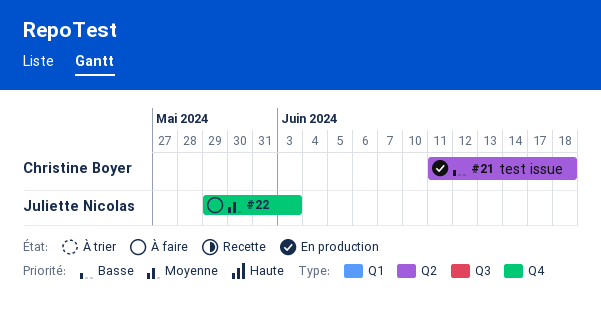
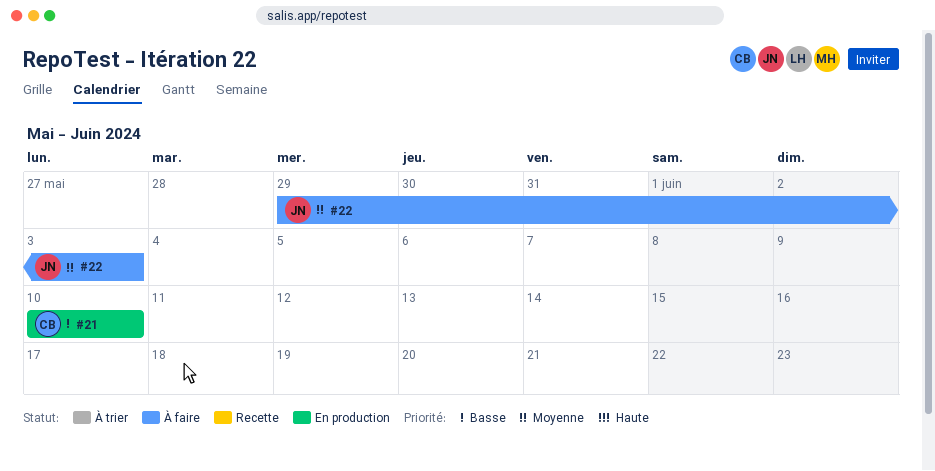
#21, start: Jun 11 -> Jun 10
#21, due: Jun 18 -> Jun 10

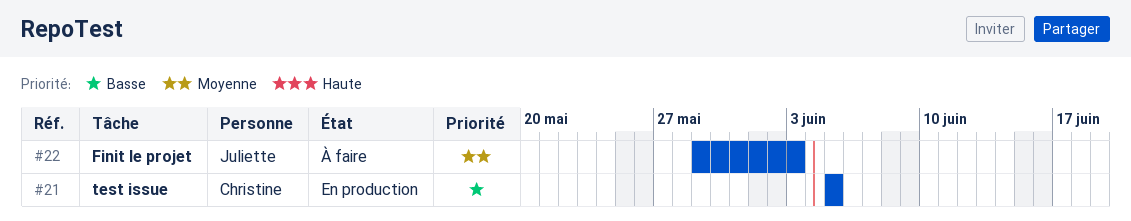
#21, start: Jun 10 -> Jun 5
#21, due: Jun 10 -> Jun 5

